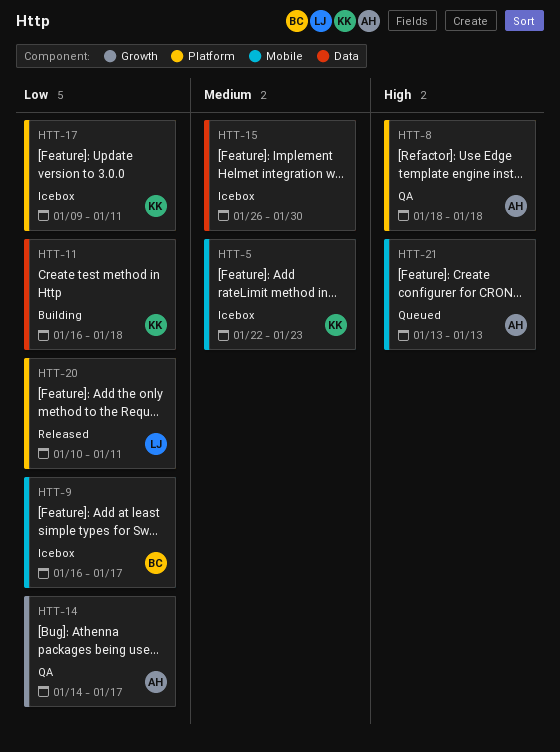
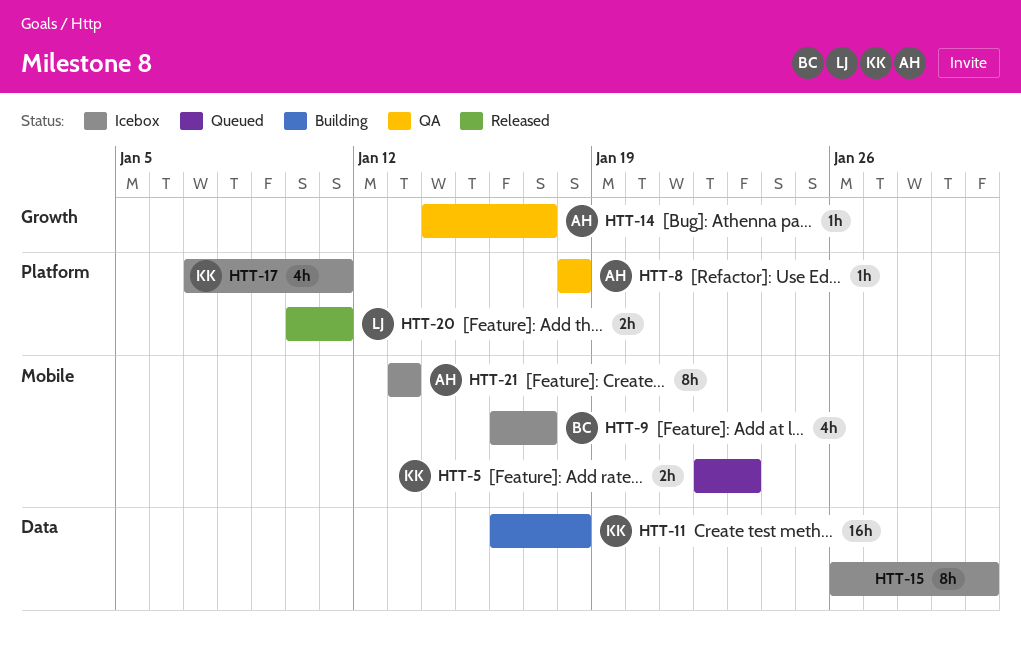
HTT-5, status: Icebox -> Queued
HTT-17, start: Jan 9 -> Jan 7
HTT-21, status: Queued -> Icebox

